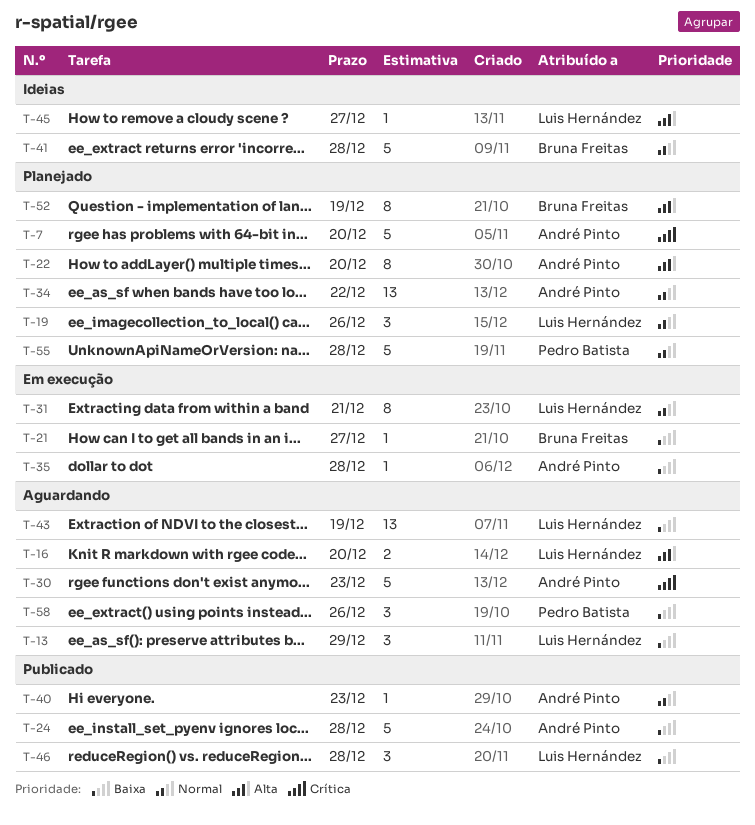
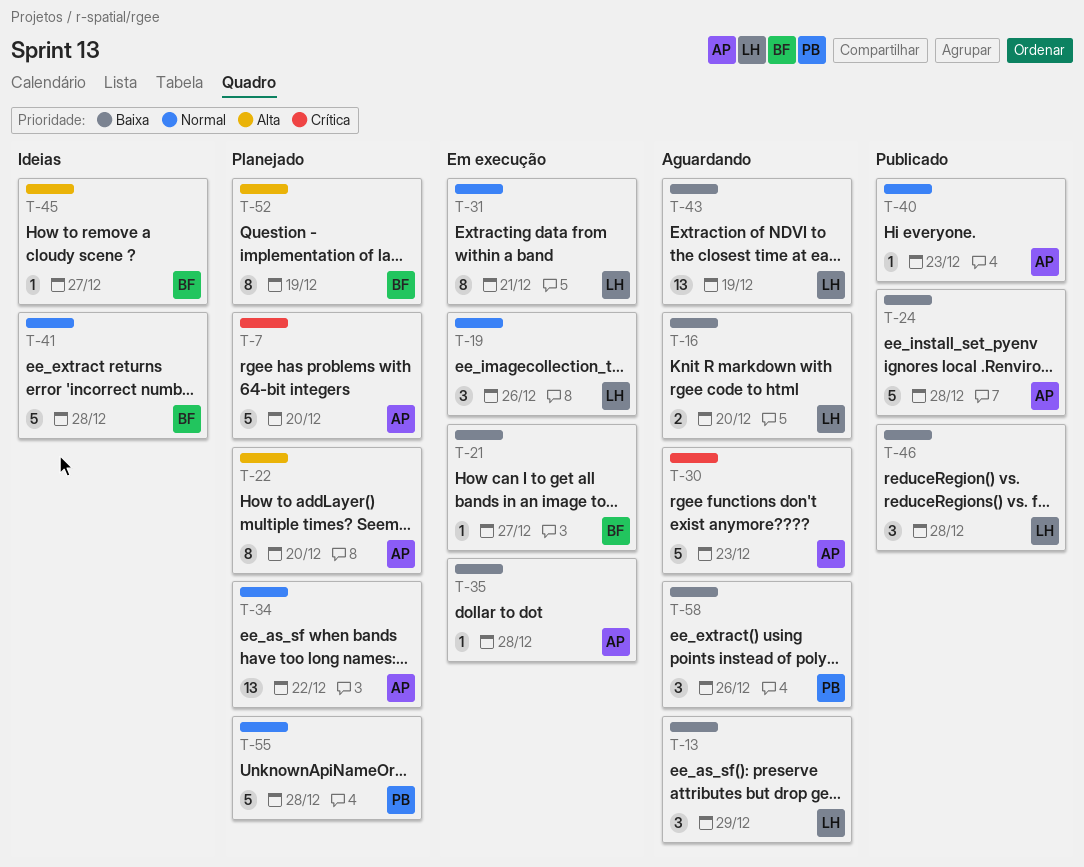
T-16, priority: Alta -> Baixa
T-19, status: Planejado -> Em execução
T-45, owner: Luis Hernández -> Bruna Freitas

